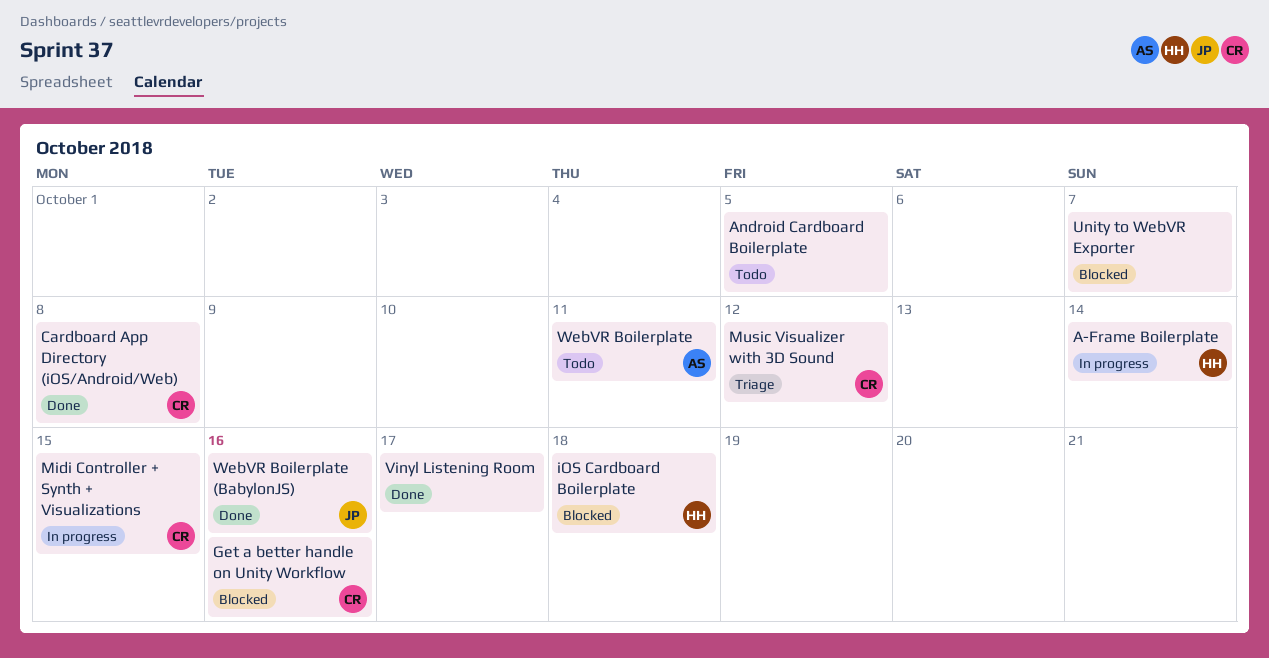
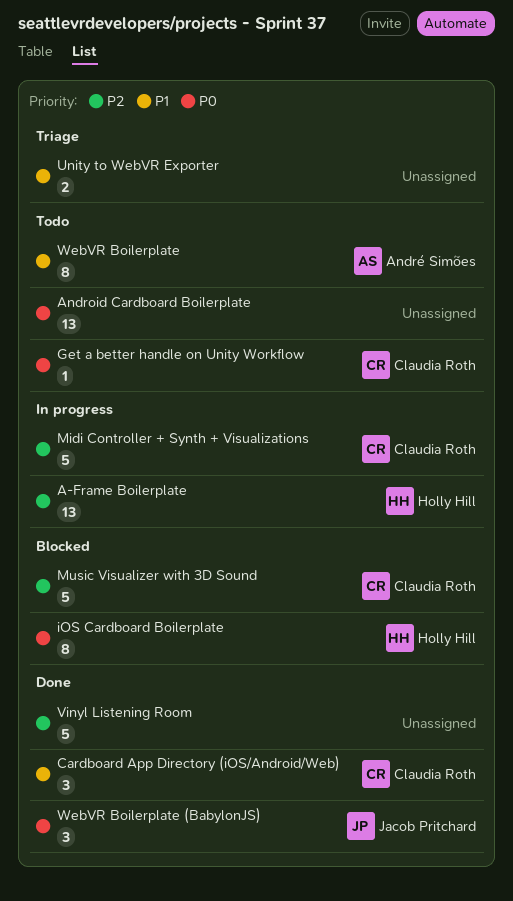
Get a better handle on Unity Workflow, status: Blocked -> Todo
Music Visualizer with 3D Sound, status: Triage -> Blocked
Unity to WebVR Exporter, status: Blocked -> Triage

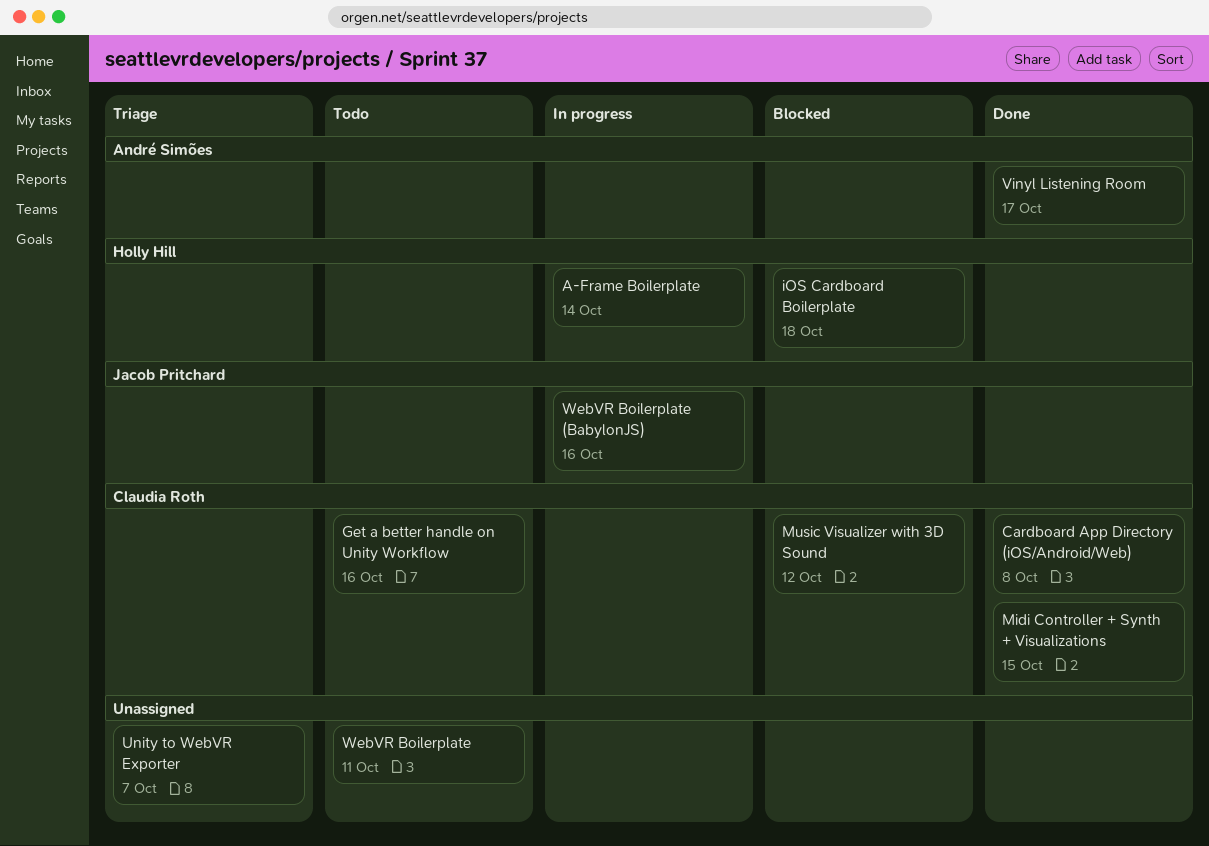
Android Cardboard Boilerplate: present -> none
Midi Controller + Synth + Visualizations, status: In progress -> Done
Vinyl Listening Room, owner: none -> André Simões
WebVR Boilerplate, owner: André Simões -> none
WebVR Boilerplate (BabylonJS), status: Done -> In progress

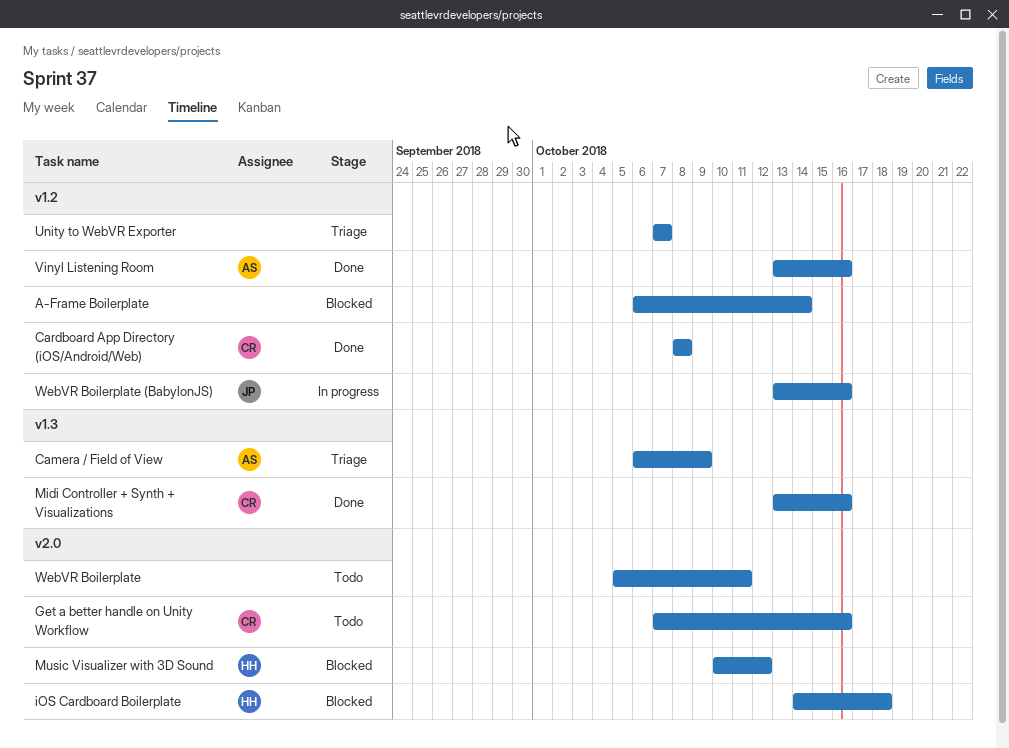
A-Frame Boilerplate, status: In progress -> Blocked
A-Frame Boilerplate, owner: Holly Hill -> none
Camera / Field of View: none -> present
Midi Controller + Synth + Visualizations, due: Oct 15 -> Oct 16
Music Visualizer with 3D Sound, owner: Claudia Roth -> Holly Hill
Vinyl Listening Room, due: Oct 17 -> Oct 16

